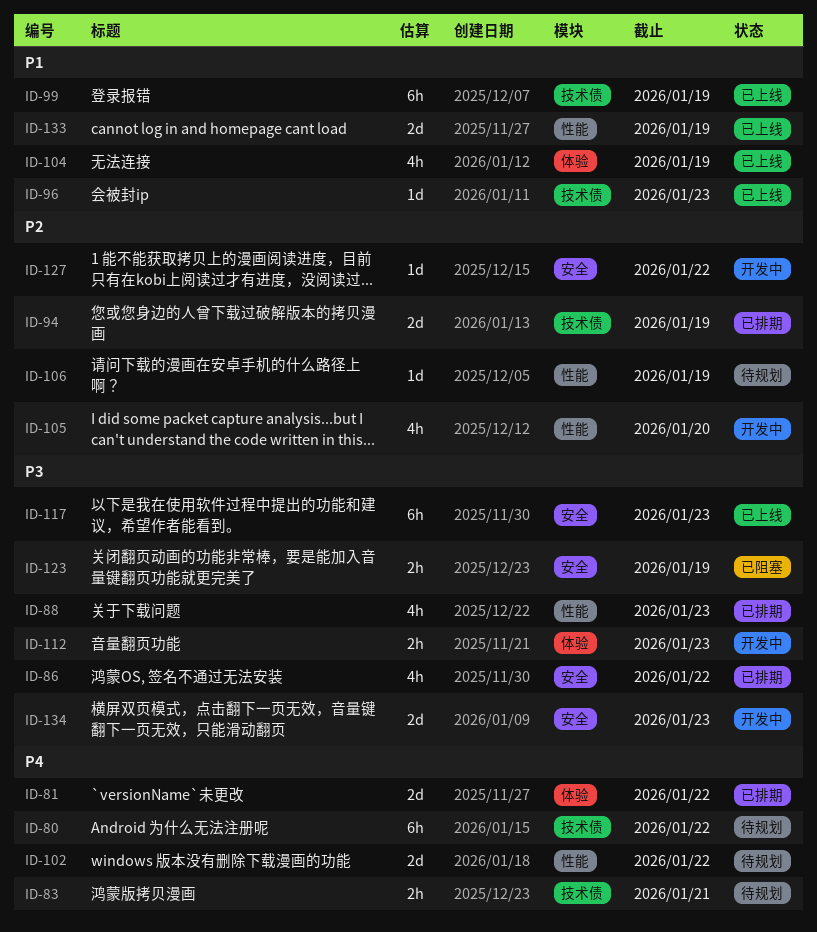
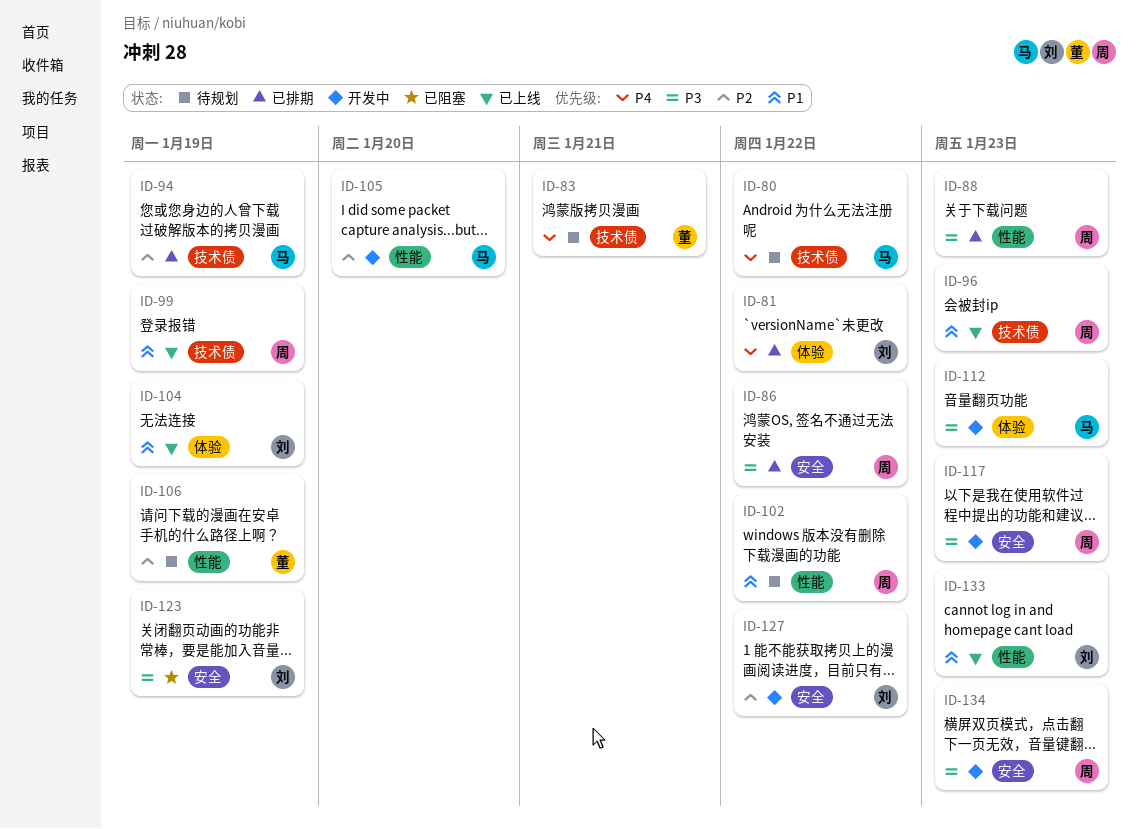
ID-102, priority: P4 -> P1
ID-117, status: 已上线 -> 开发中
ID-133, due: Jan 19 -> Jan 23

